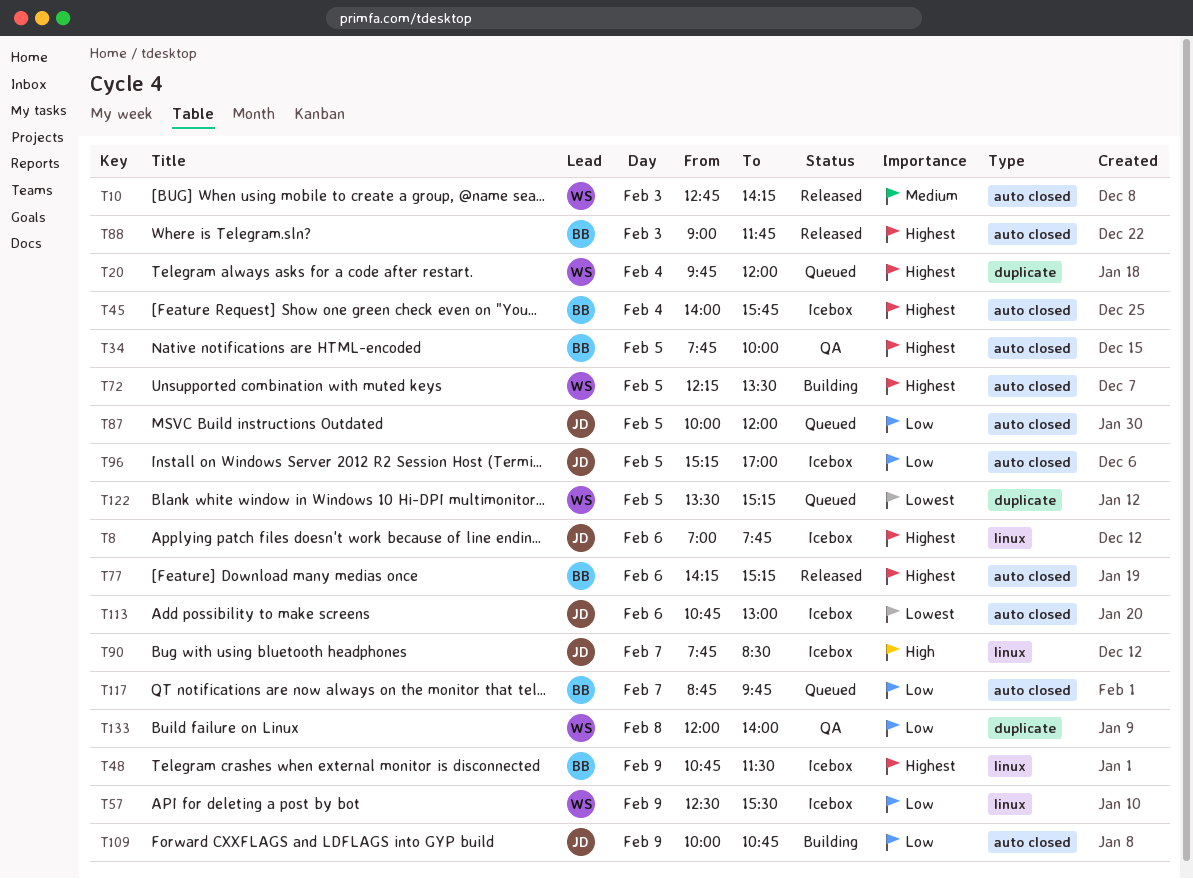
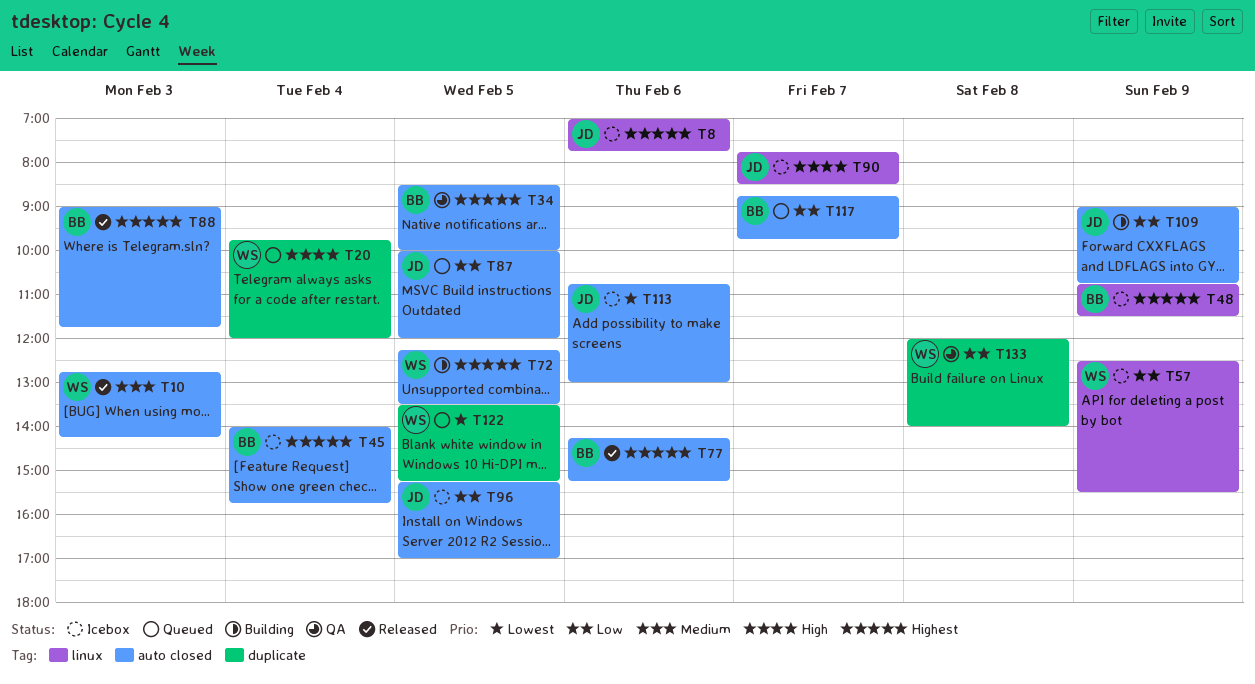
T20, priority: Highest -> High
T34, begins: 07:45 -> 08:30
T109, begins: 10:00 -> 09:00

